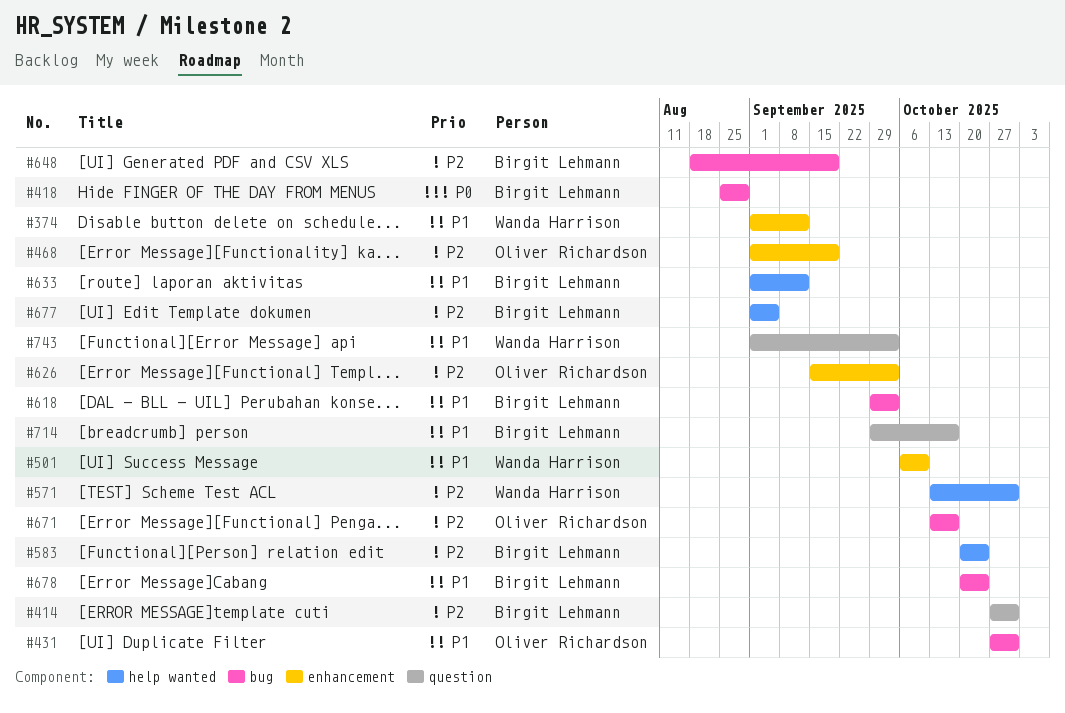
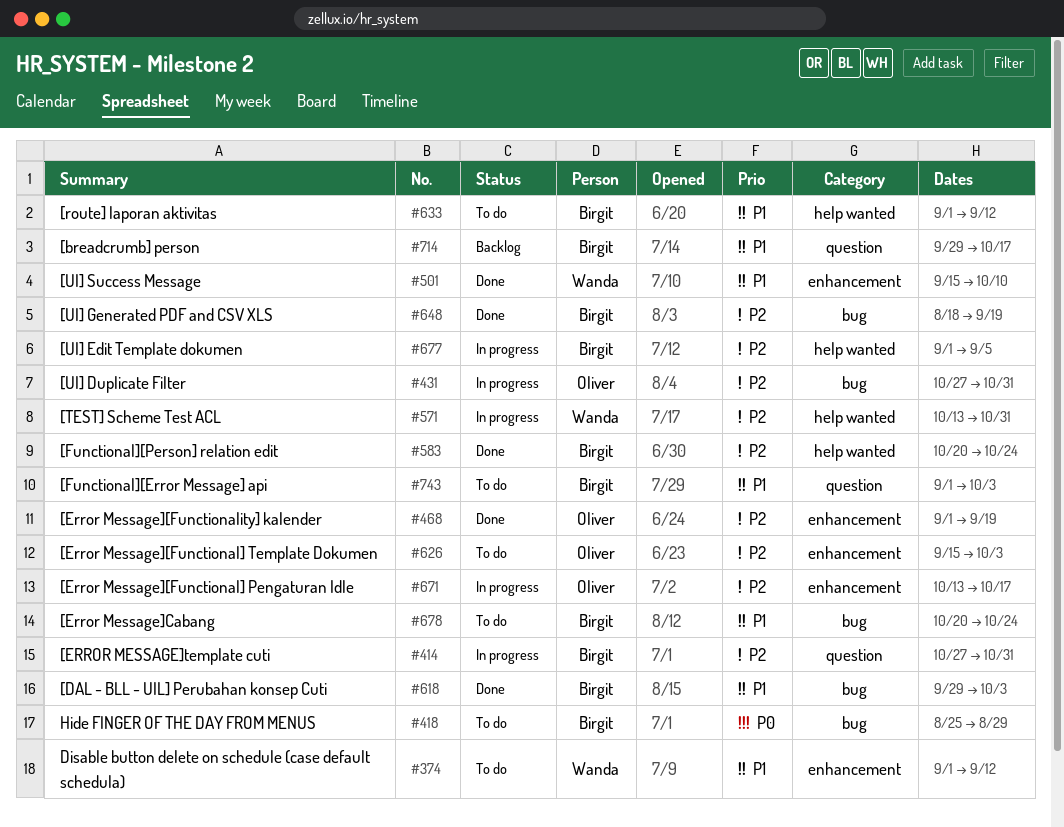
#431, priority: P1 -> P2
#501, start: Oct 6 -> Sep 15
#671, label: bug -> enhancement
#743, owner: Wanda Harrison -> Birgit Lehmann

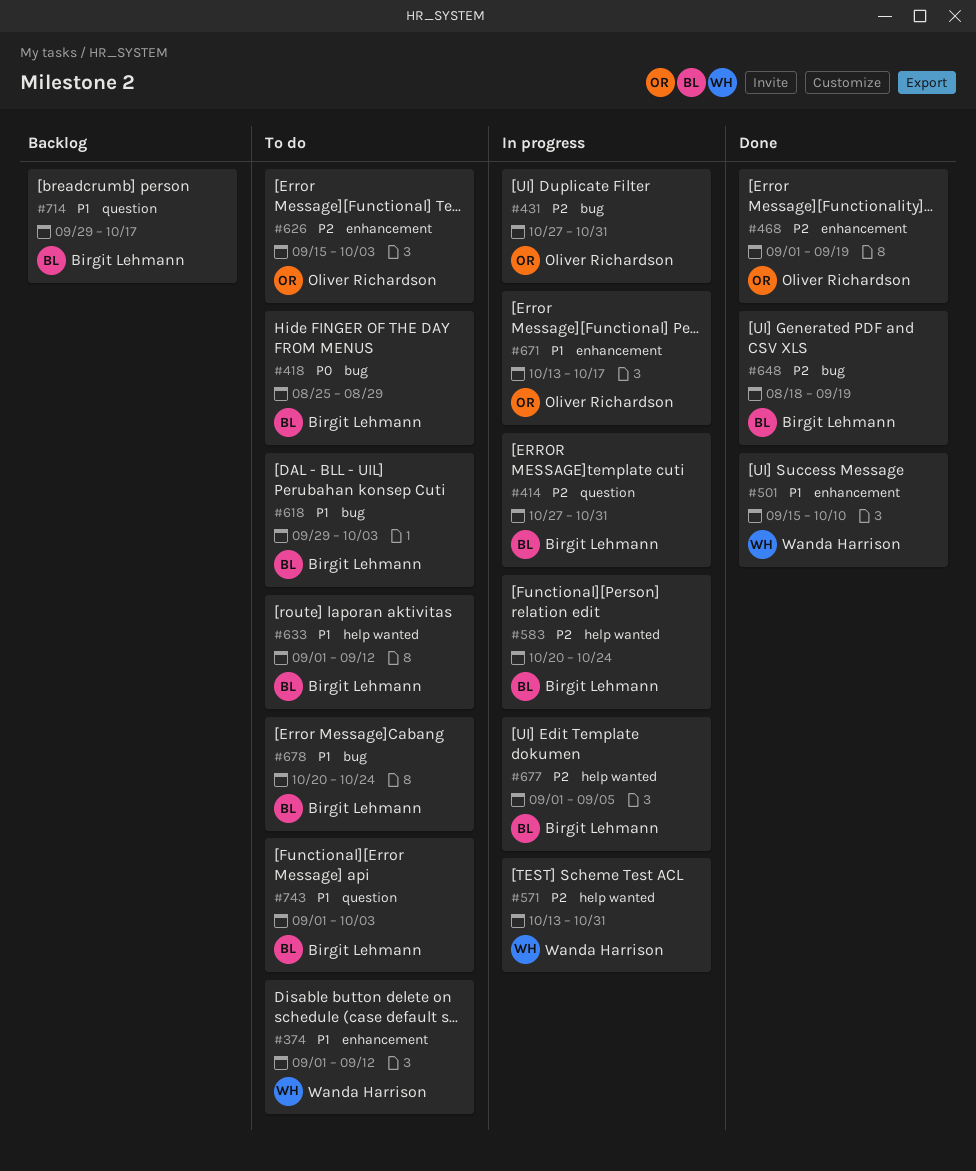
#583, status: Done -> In progress
#618, status: Done -> To do
#671, priority: P2 -> P1

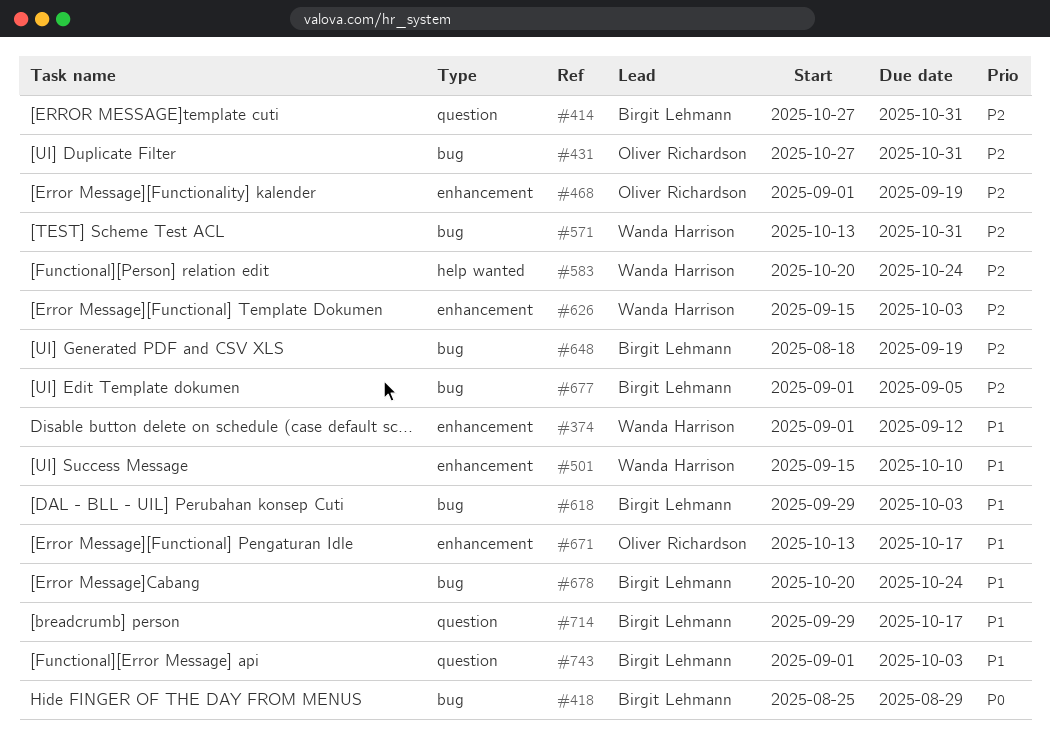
#571, label: help wanted -> bug
#583, owner: Birgit Lehmann -> Wanda Harrison
#626, owner: Oliver Richardson -> Wanda Harrison
#633: present -> none
#677, label: help wanted -> bug

